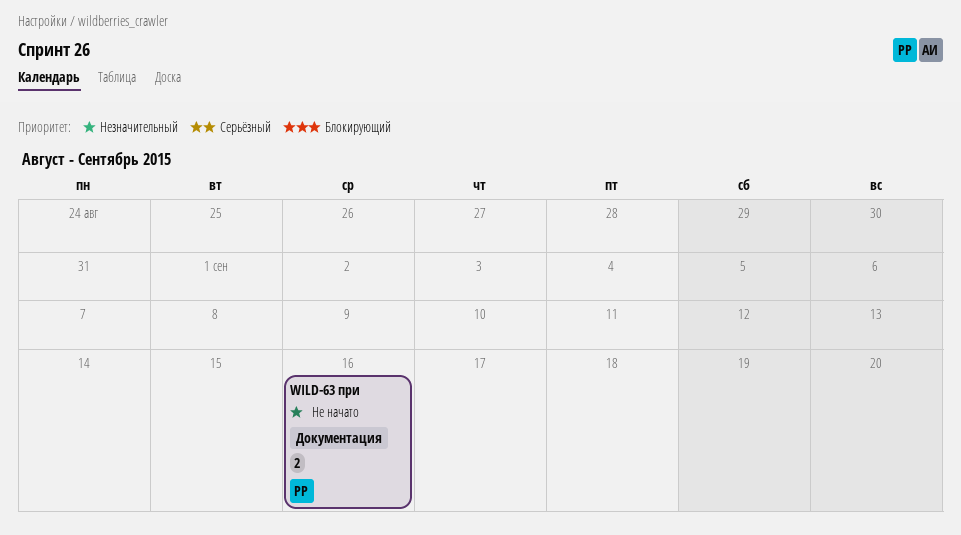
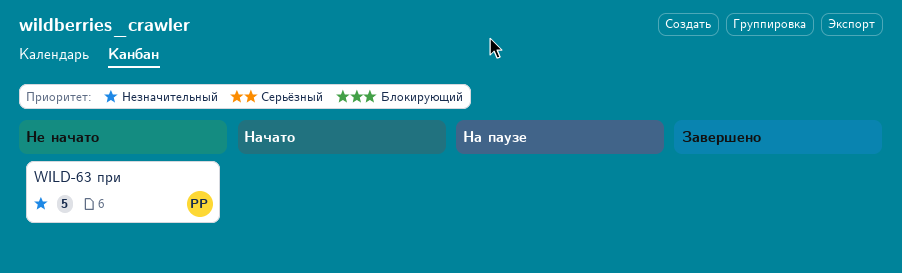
WILD-63, estimate: 2 -> 5

